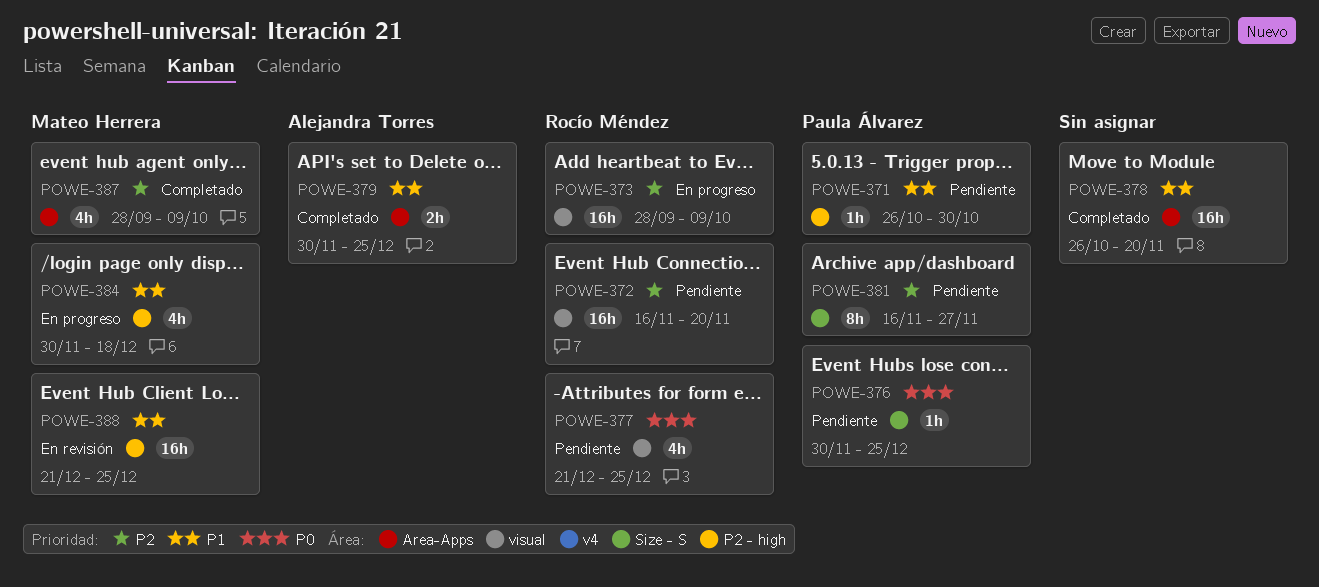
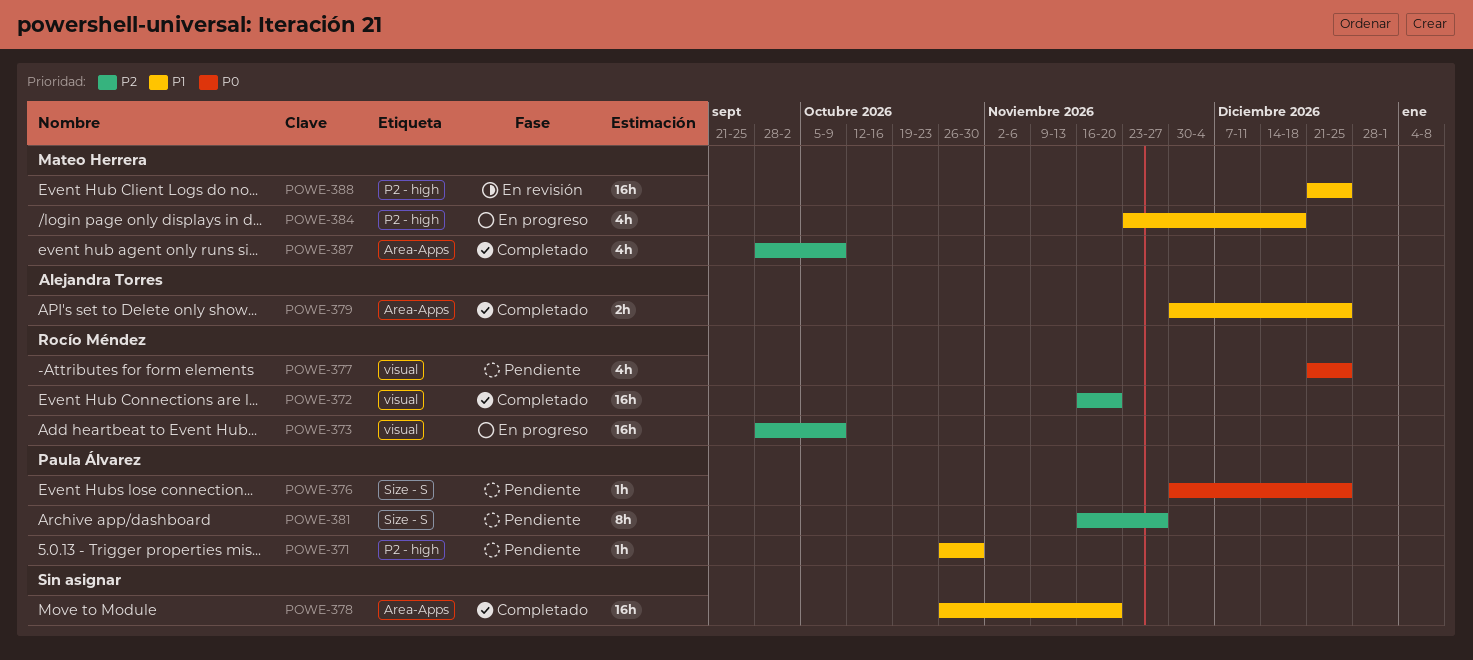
POWE-372, status: Pendiente -> Completado
POWE-384, start: Nov 30 -> Nov 23

